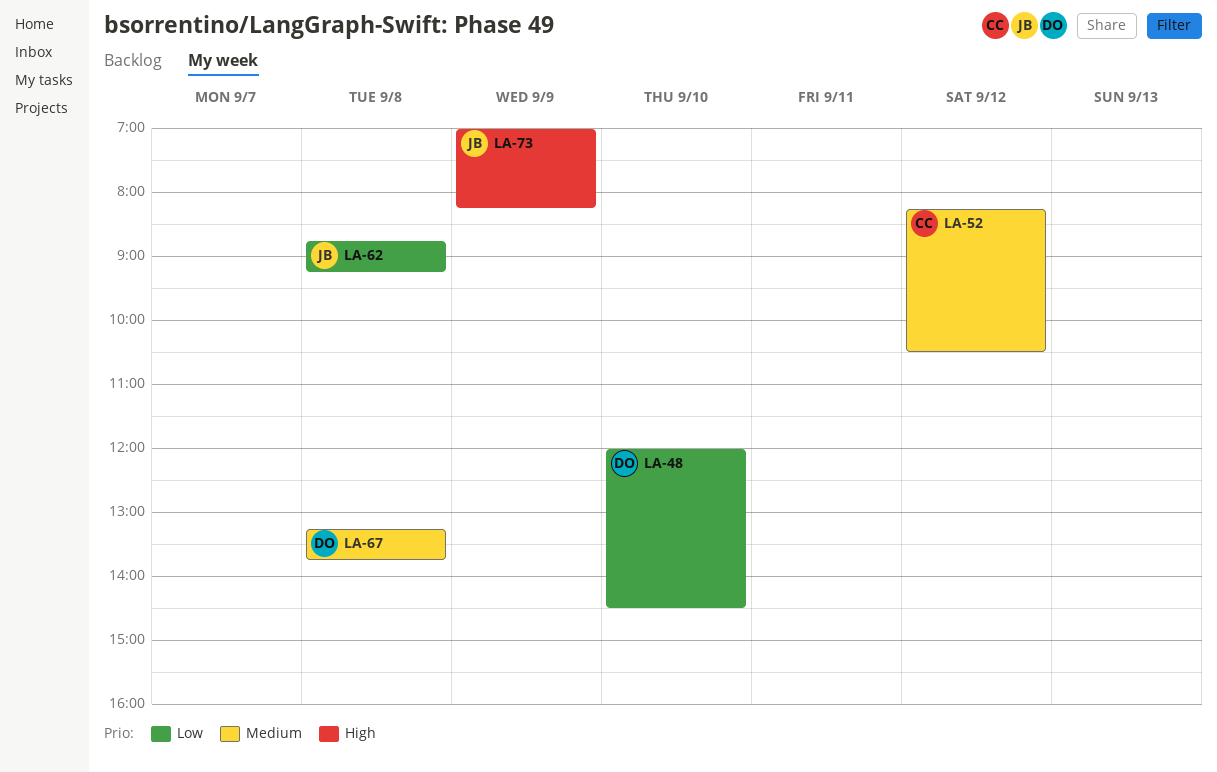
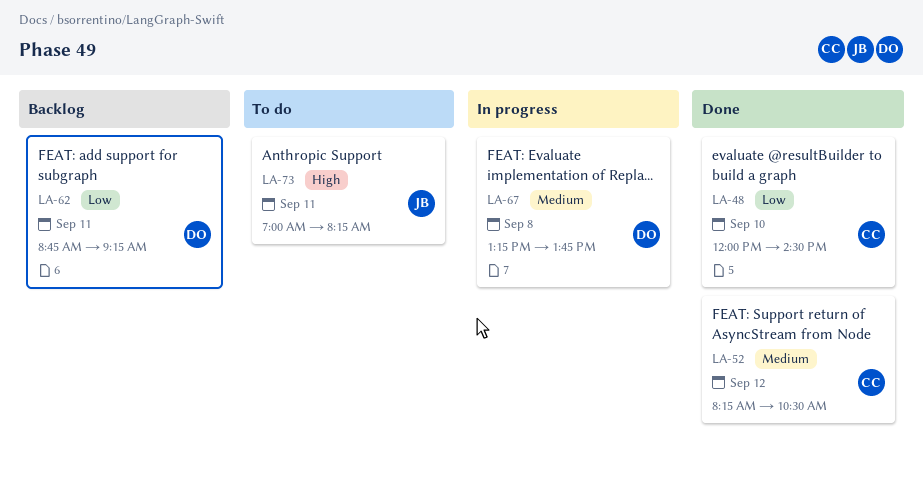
LA-48, owner: DO -> CC
LA-62, owner: JB -> DO
LA-62, day: Sep 8 -> Sep 11
LA-73, day: Sep 9 -> Sep 11

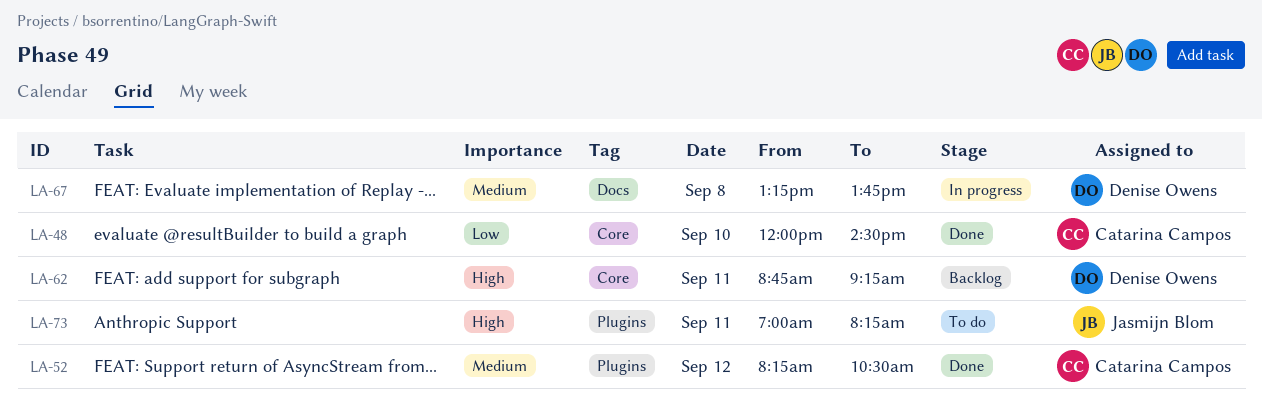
LA-62, priority: Low -> High

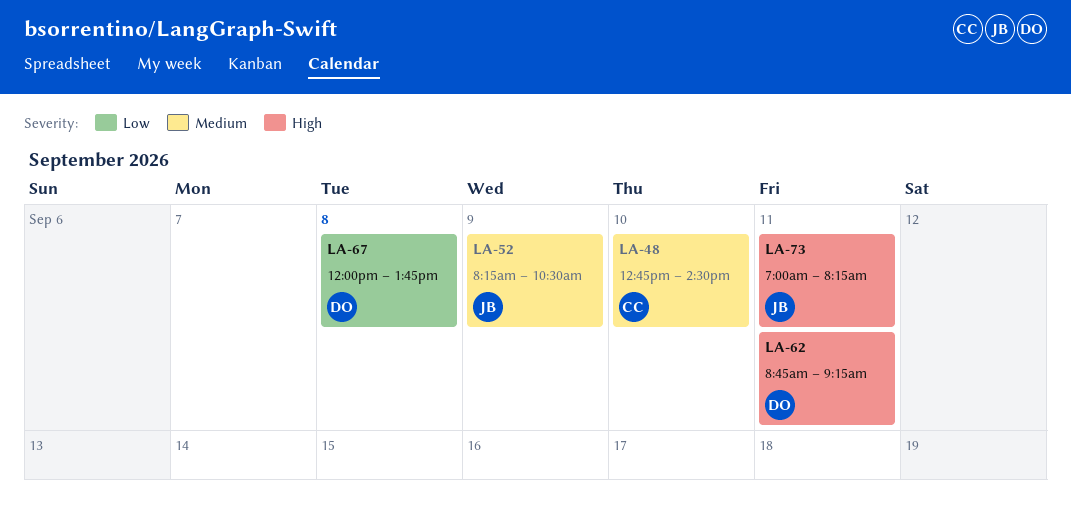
LA-48, priority: Low -> Medium
LA-48, begins: 12:00 -> 12:45
LA-52, owner: Catarina Campos -> Jasmijn Blom
LA-52, day: Sep 12 -> Sep 9
LA-67, priority: Medium -> Low
LA-67, begins: 13:15 -> 12:00

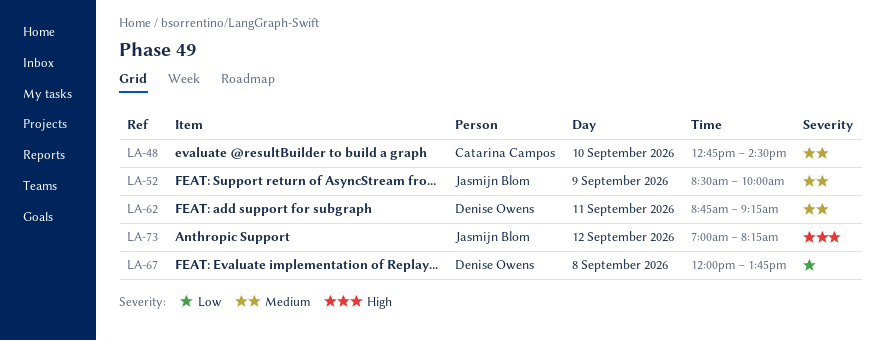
LA-52, begins: 08:15 -> 08:30
LA-52, ends: 10:30 -> 10:00
LA-62, priority: High -> Medium
LA-73, day: Sep 11 -> Sep 12

